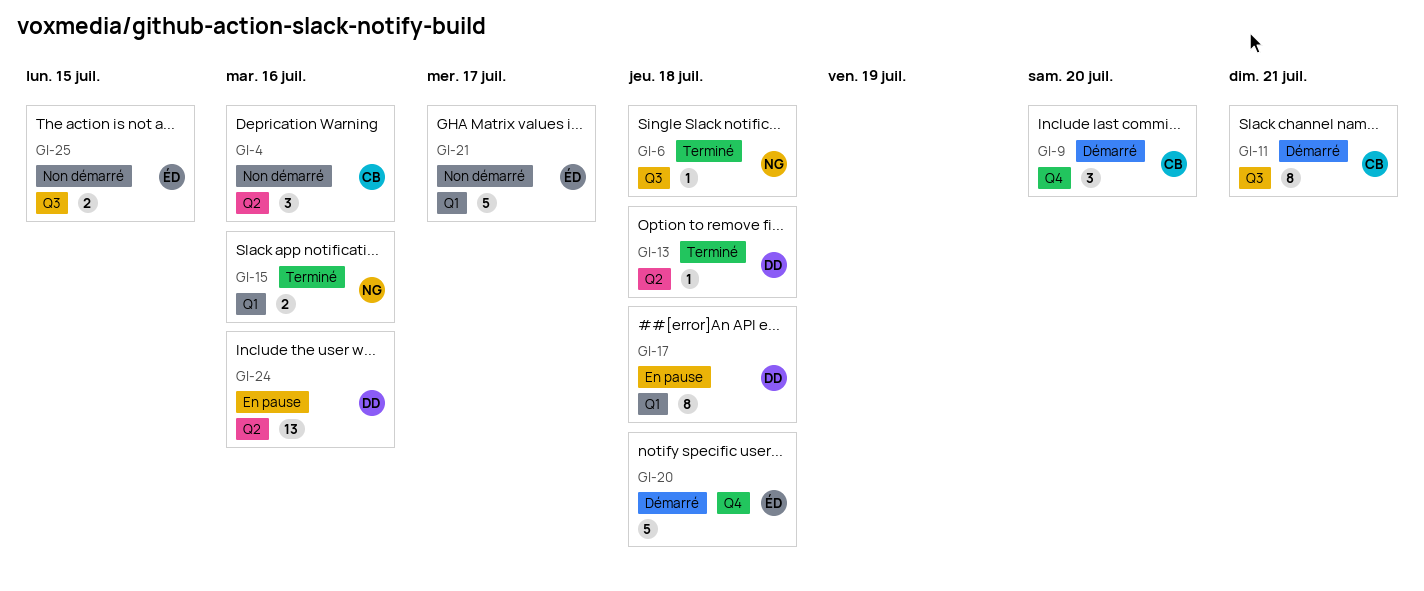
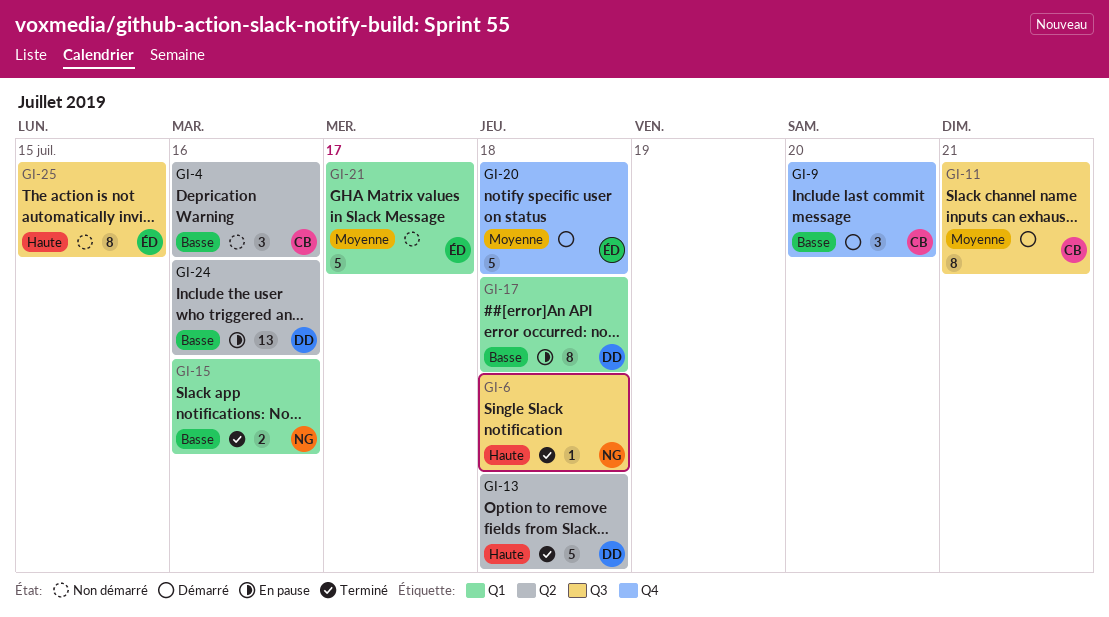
GI-13, estimate: 1 -> 5
GI-25, estimate: 2 -> 8

